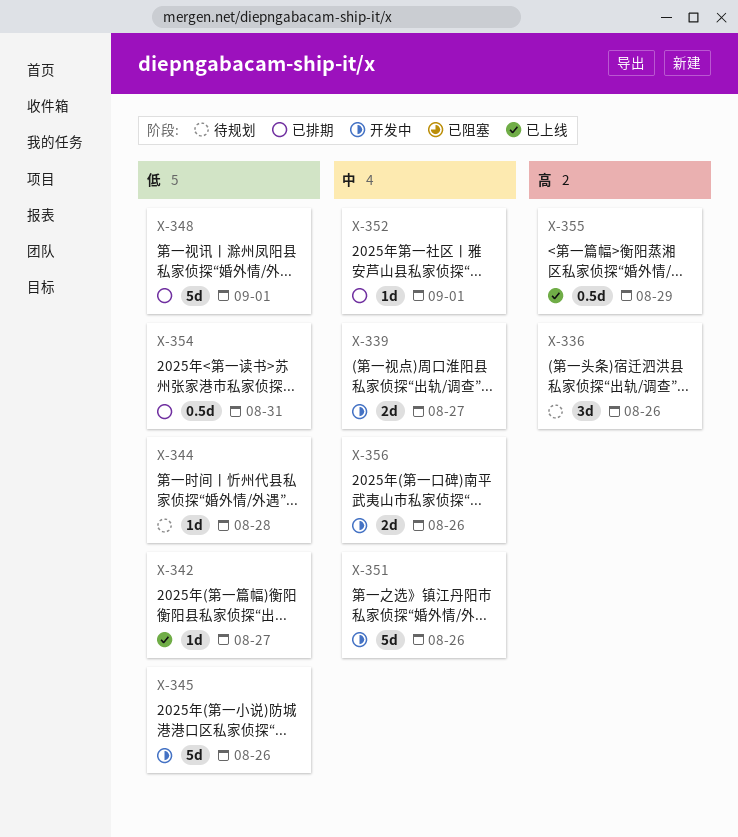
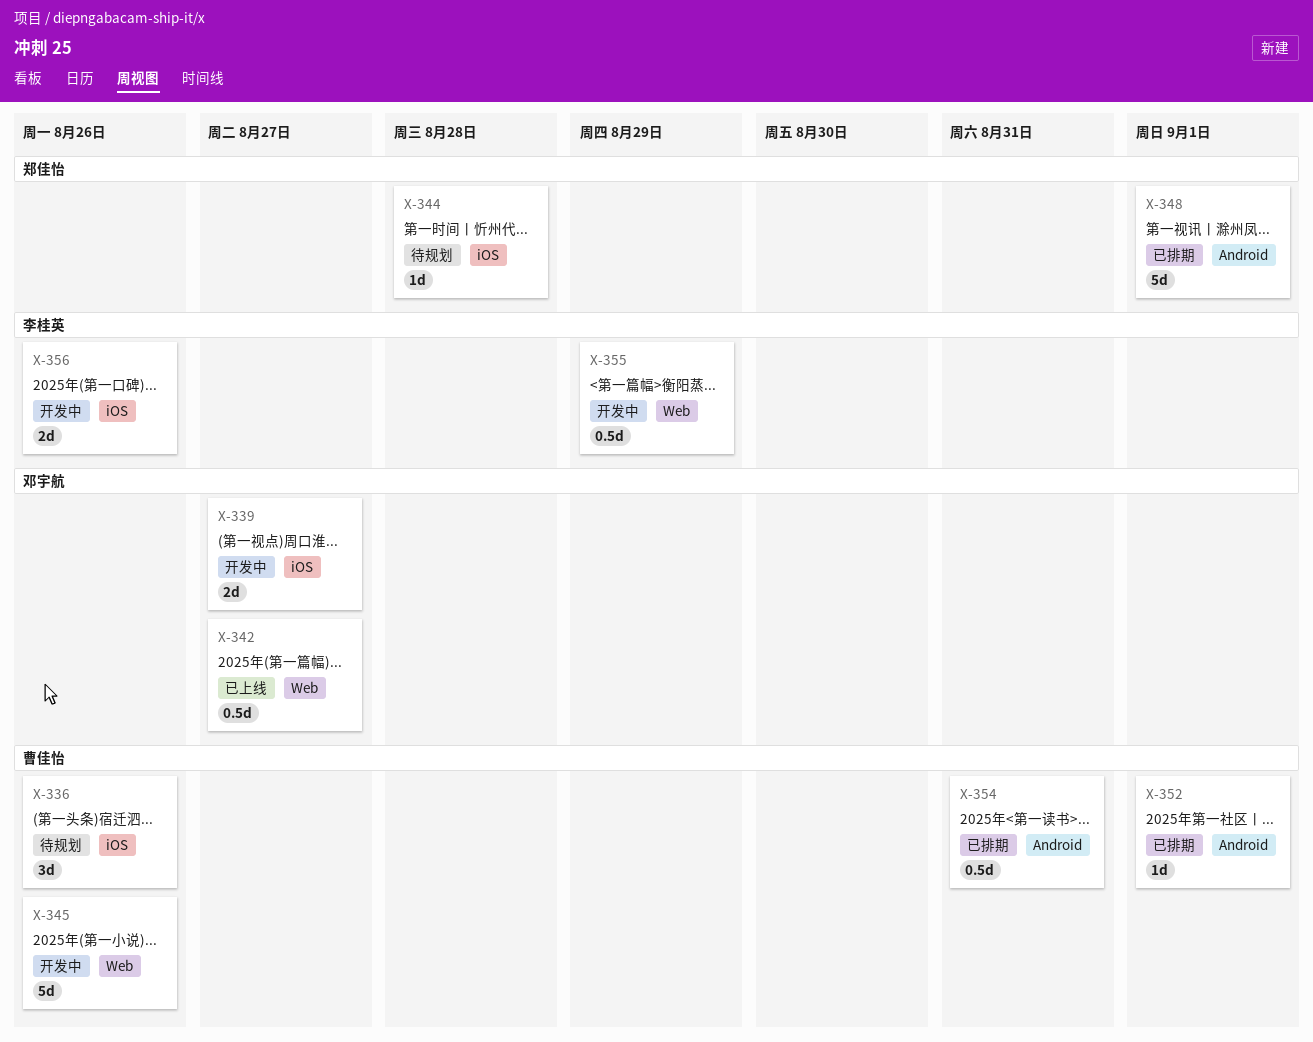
X-342, estimate: 1d -> 0.5d
X-351: present -> none
X-355, status: 已上线 -> 开发中

